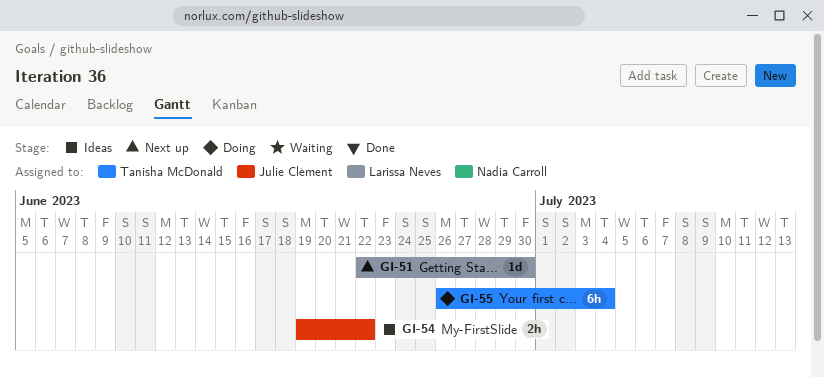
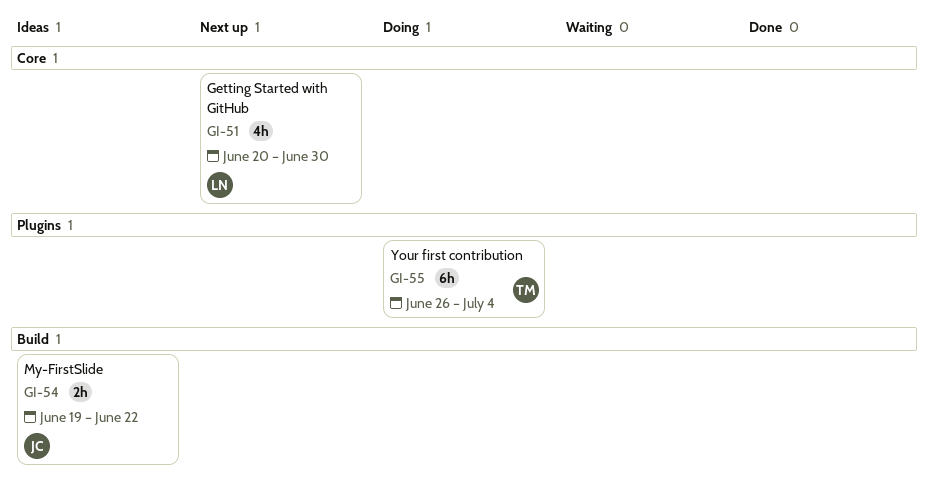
GI-51, estimate: 1d -> 4h
GI-51, start: Jun 22 -> Jun 20

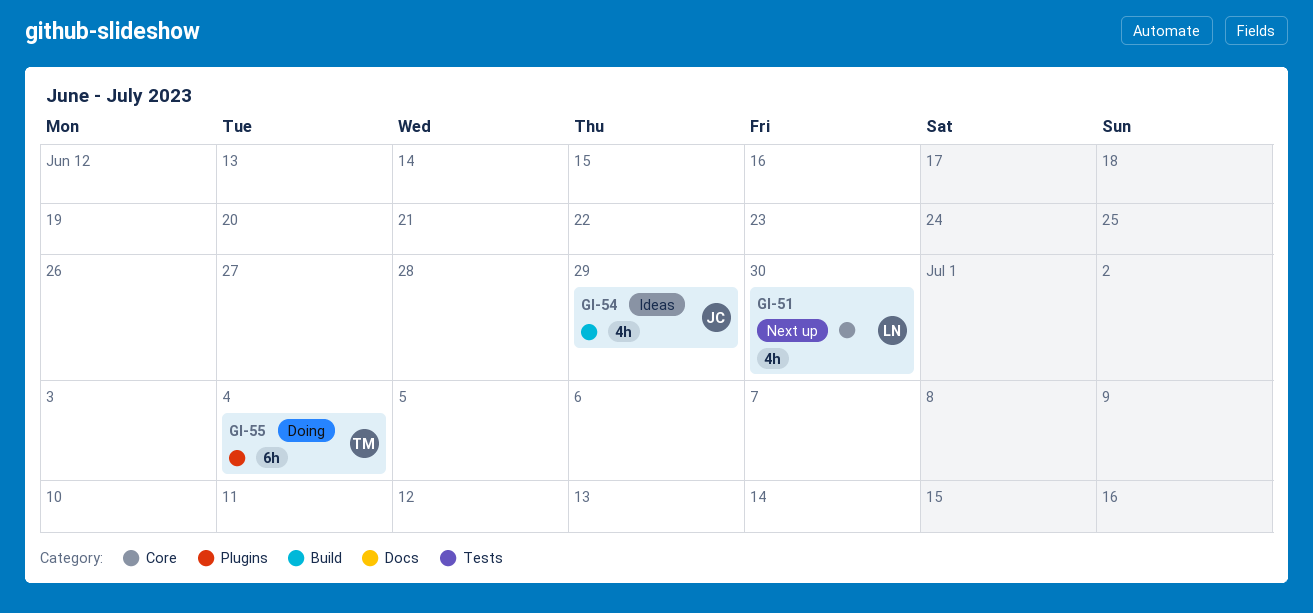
GI-54, estimate: 2h -> 4h
GI-54, due: Jun 22 -> Jun 29

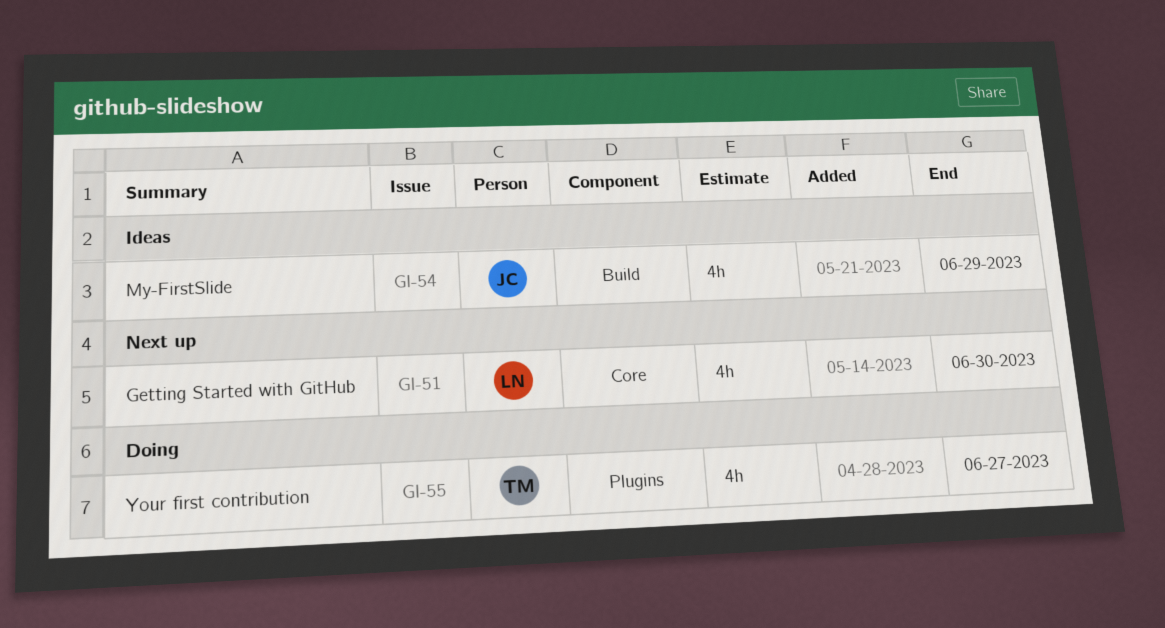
GI-55, estimate: 6h -> 4h
GI-55, due: Jul 4 -> Jun 27

